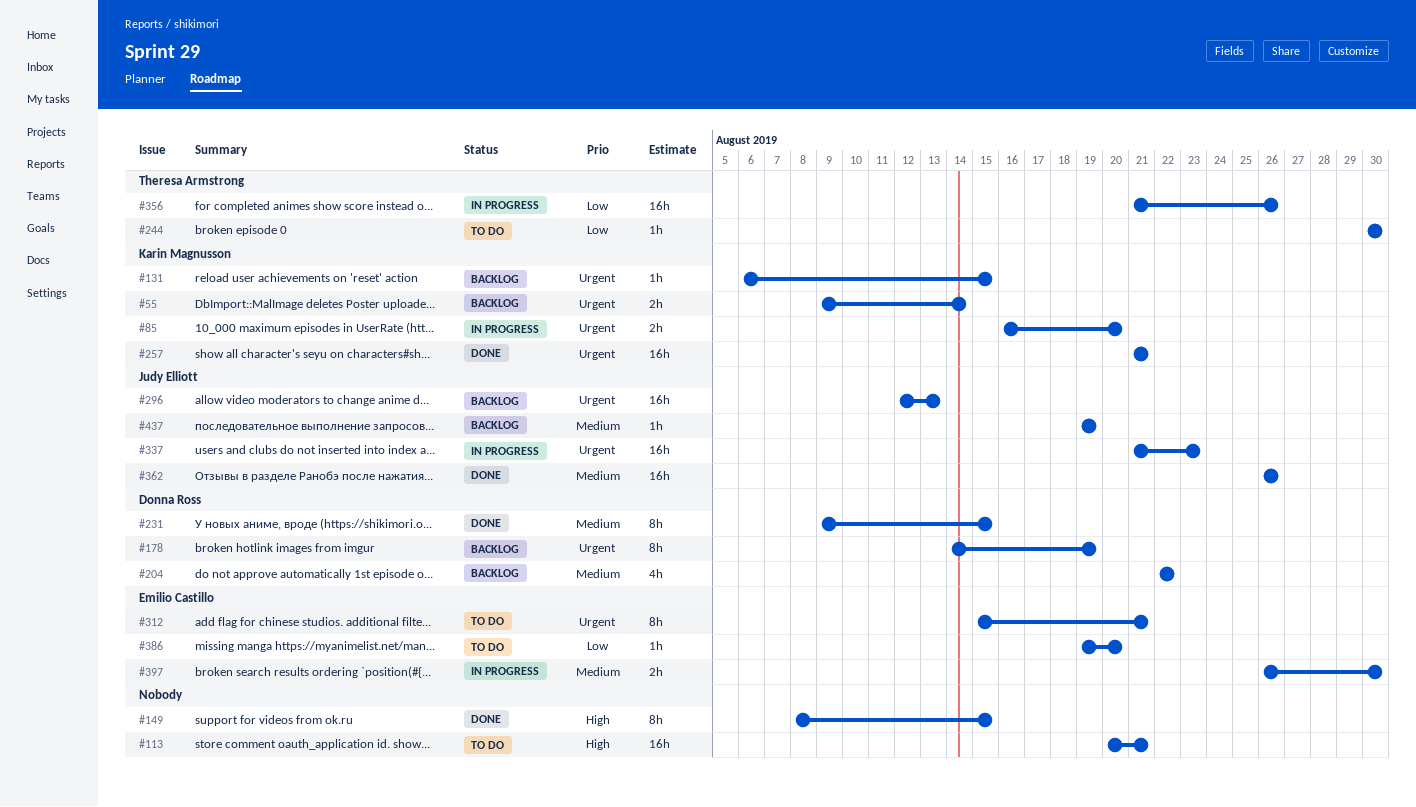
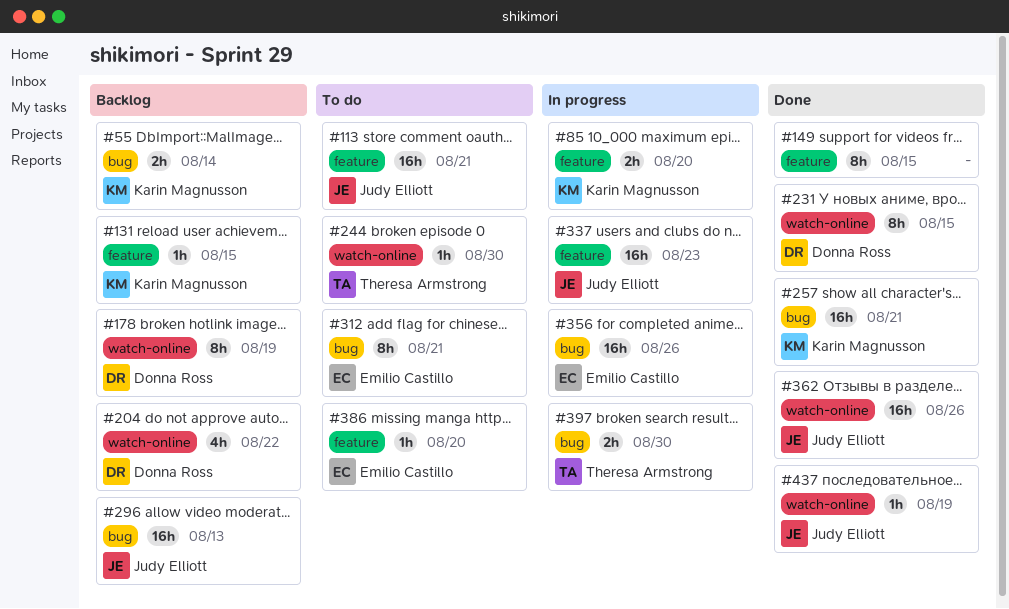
#113, owner: none -> Judy Elliott
#356, owner: Theresa Armstrong -> Emilio Castillo
#397, owner: Emilio Castillo -> Theresa Armstrong
#437, status: Backlog -> Done

